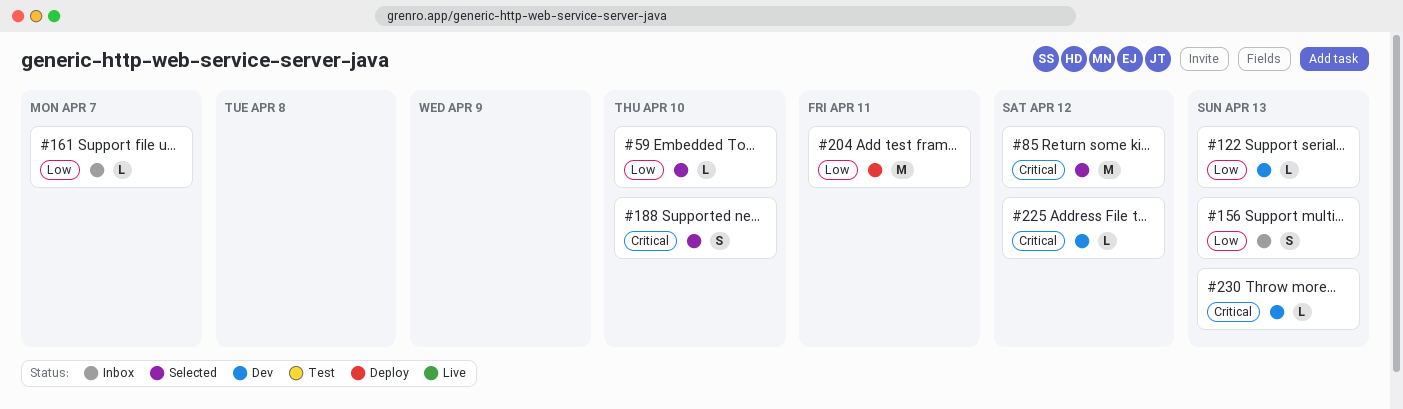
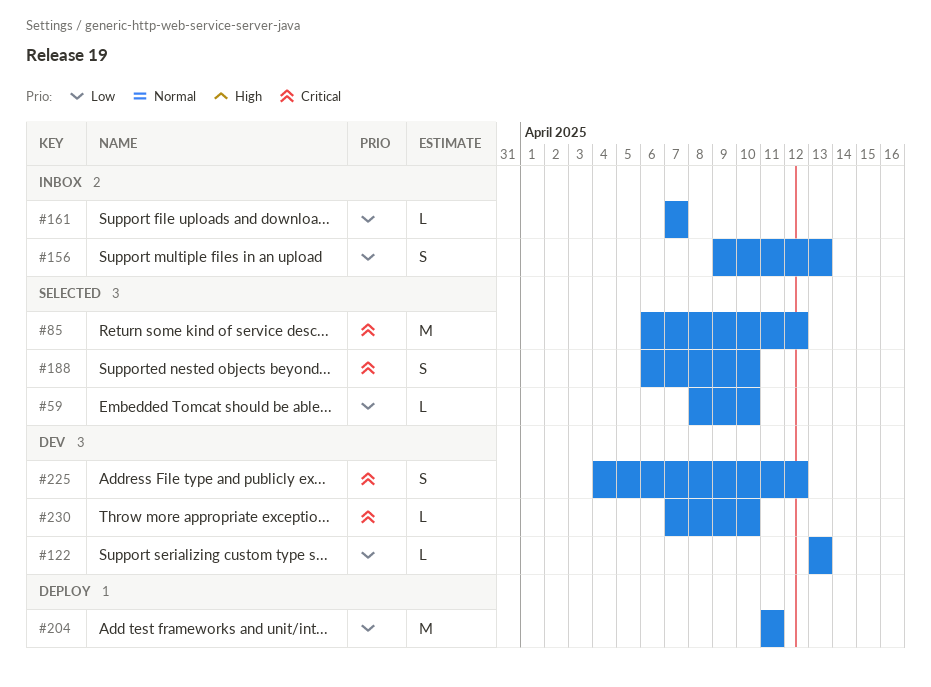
#225, estimate: L -> S
#230, due: Apr 13 -> Apr 10

